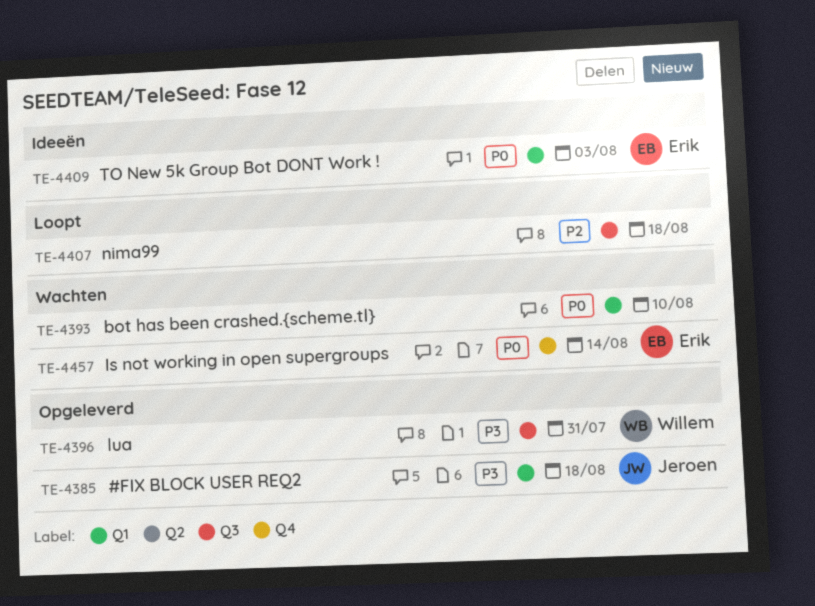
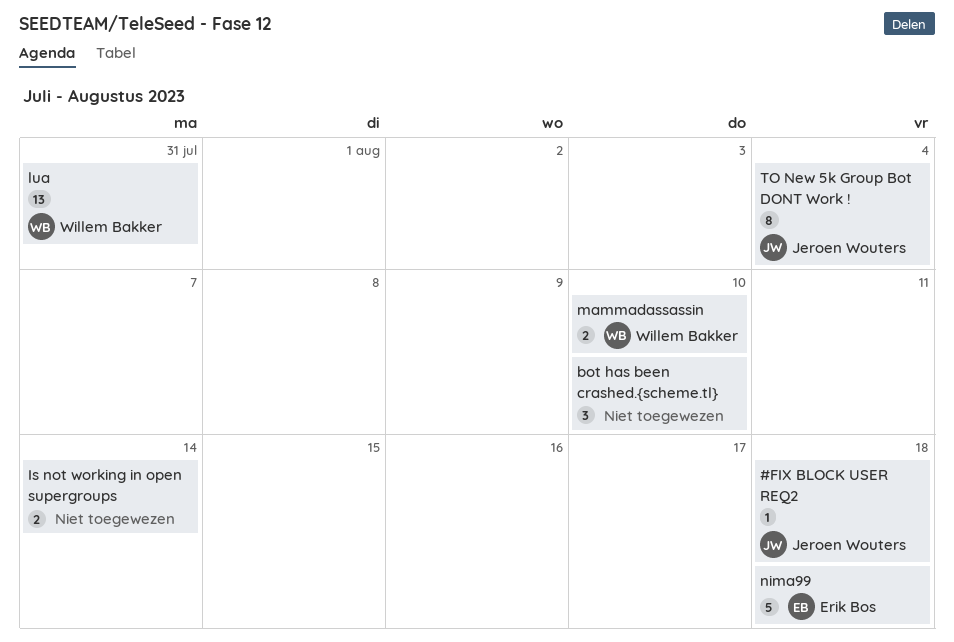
Is not working in open supergroups, owner: Erik Bos -> none
mammadassassin: none -> present
nima99, owner: none -> Erik Bos
TO New 5k Group Bot DONT Work !, owner: Erik Bos -> Jeroen Wouters
TO New 5k Group Bot DONT Work !, due: Aug 3 -> Aug 4

